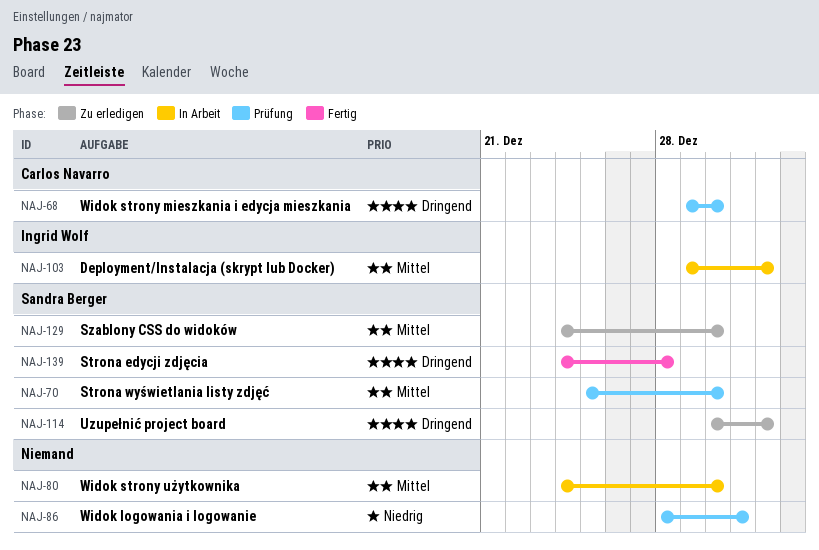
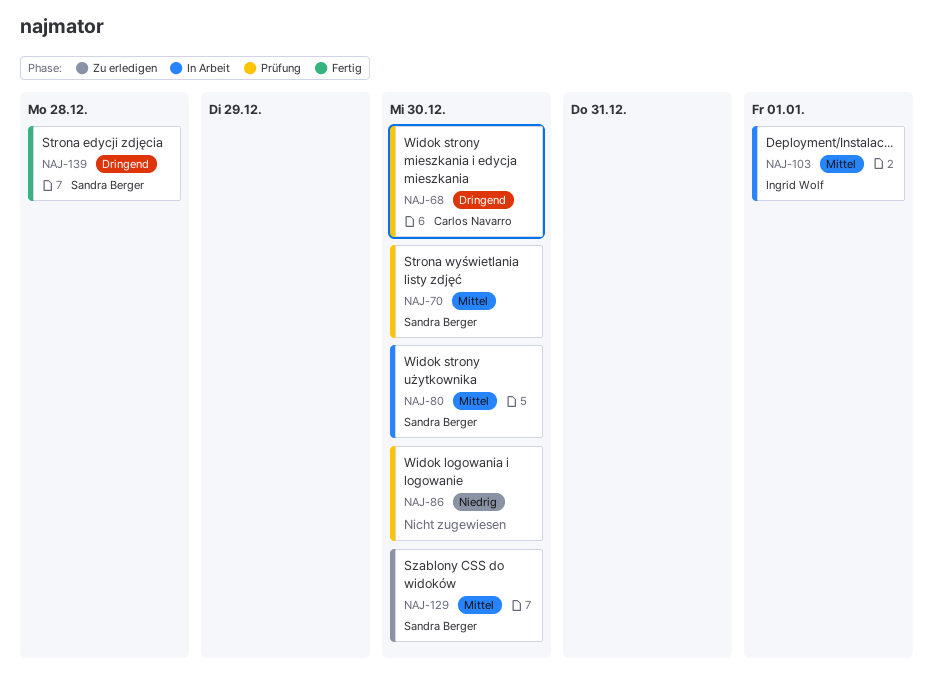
NAJ-80, owner: none -> Sandra Berger
NAJ-86, due: Dec 31 -> Dec 30
NAJ-114: present -> none

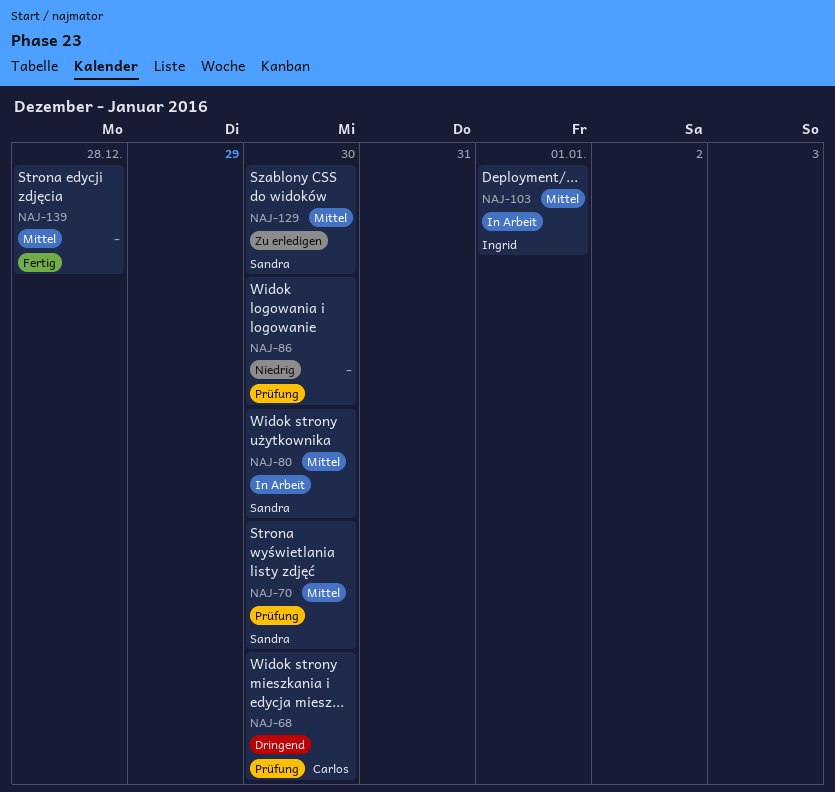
NAJ-139, owner: Sandra Berger -> none
NAJ-139, priority: Dringend -> Mittel

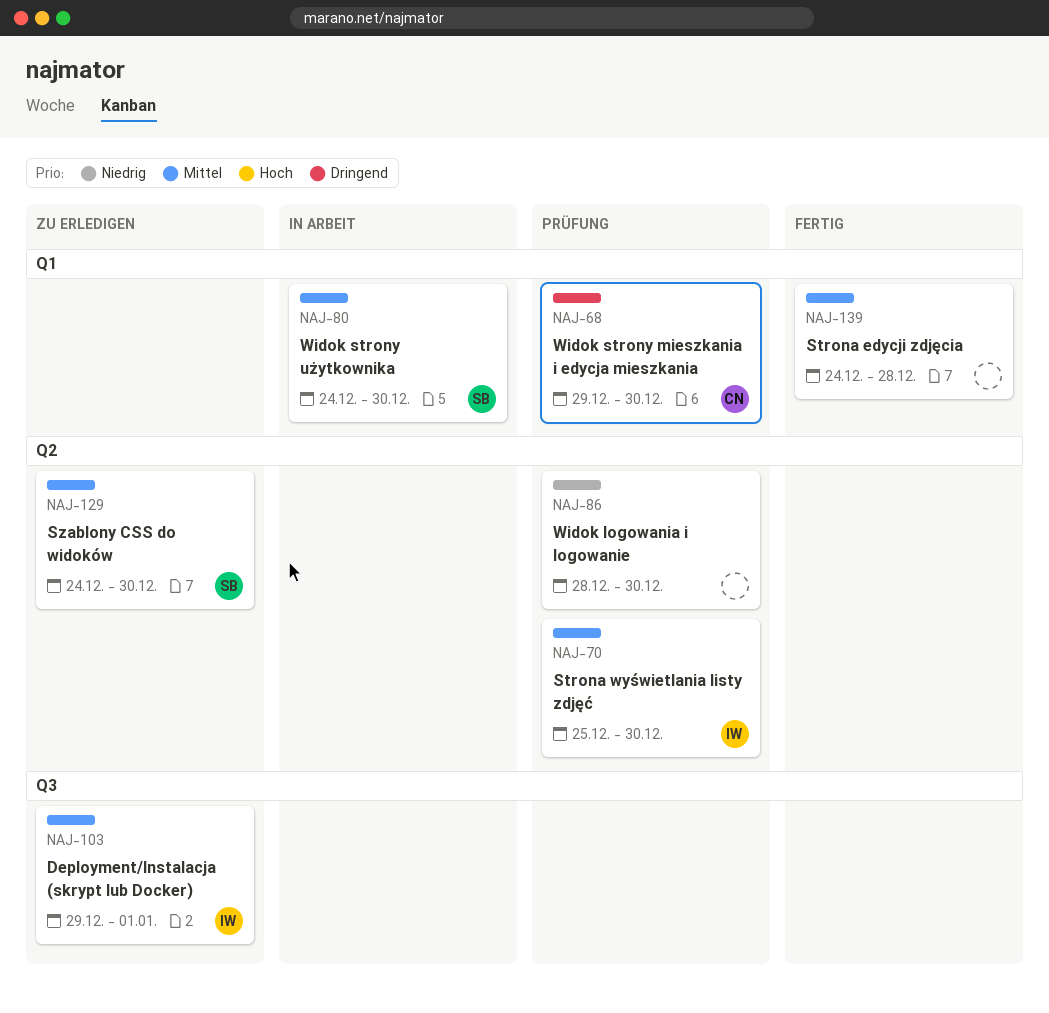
NAJ-70, owner: Sandra -> Ingrid
NAJ-103, status: In Arbeit -> Zu erledigen

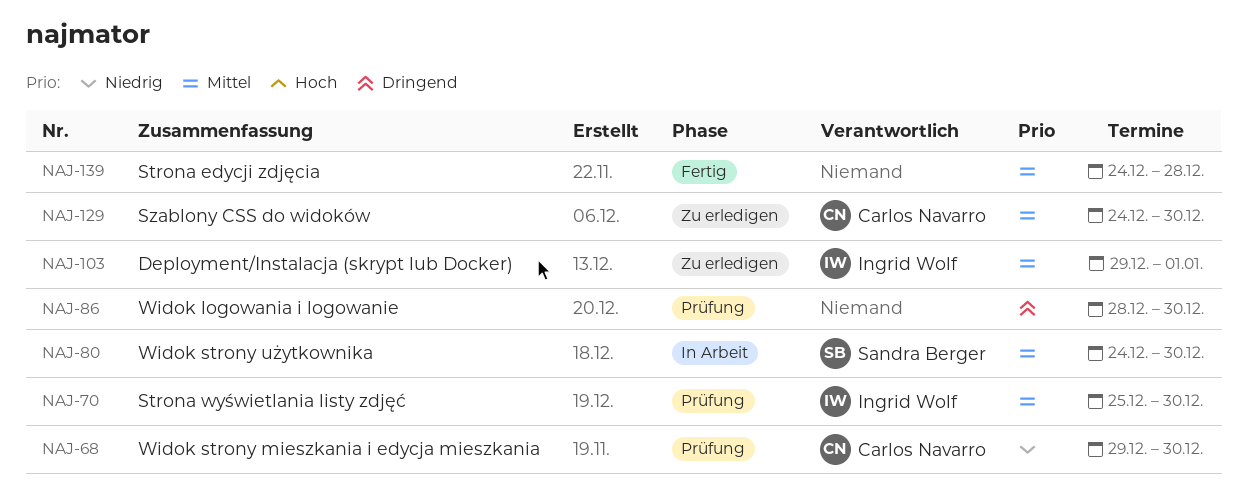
NAJ-68, priority: Dringend -> Niedrig
NAJ-86, priority: Niedrig -> Dringend
NAJ-129, owner: Sandra Berger -> Carlos Navarro

